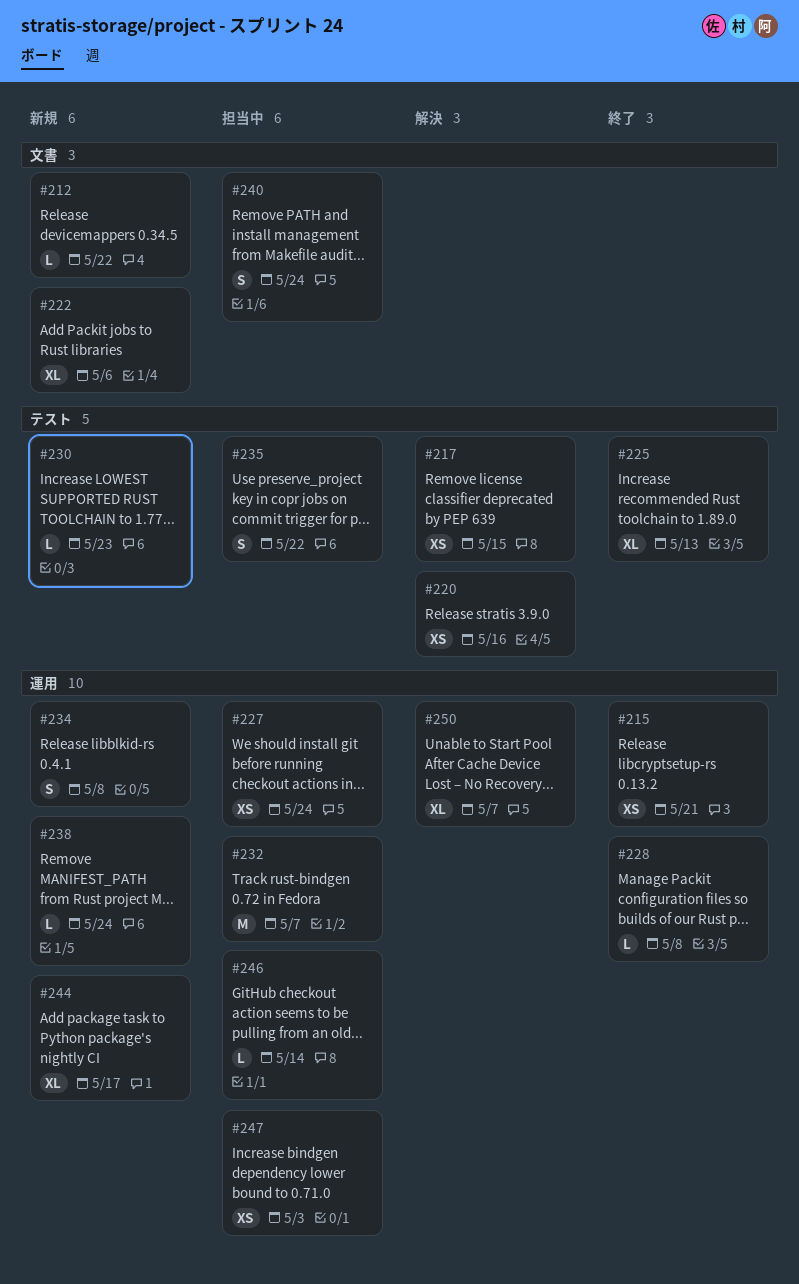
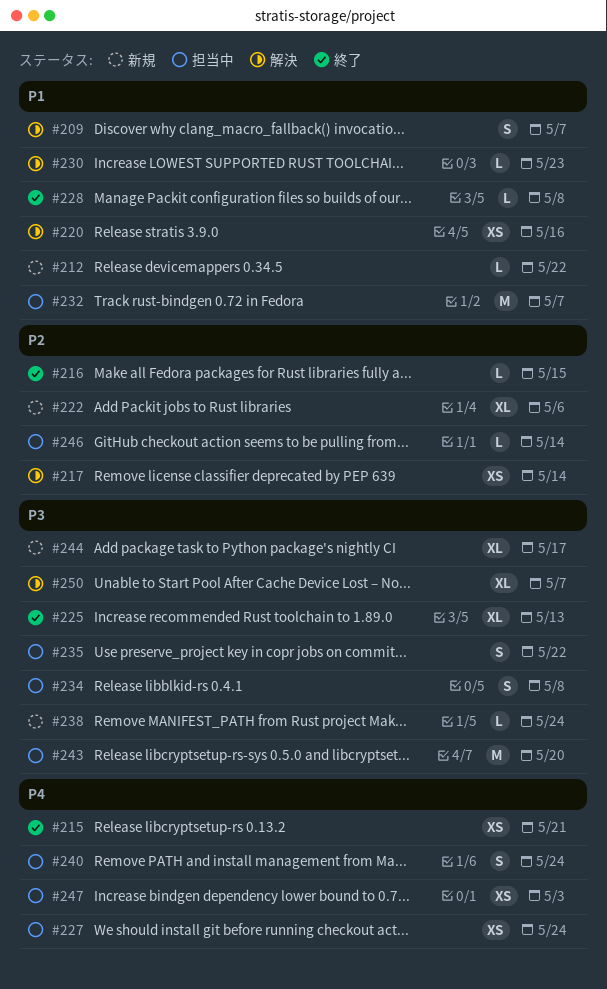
#209: none -> present
#216: none -> present
#217, due: May 15 -> May 14
#230, status: 新規 -> 解決
#234, status: 新規 -> 担当中
#243: none -> present

